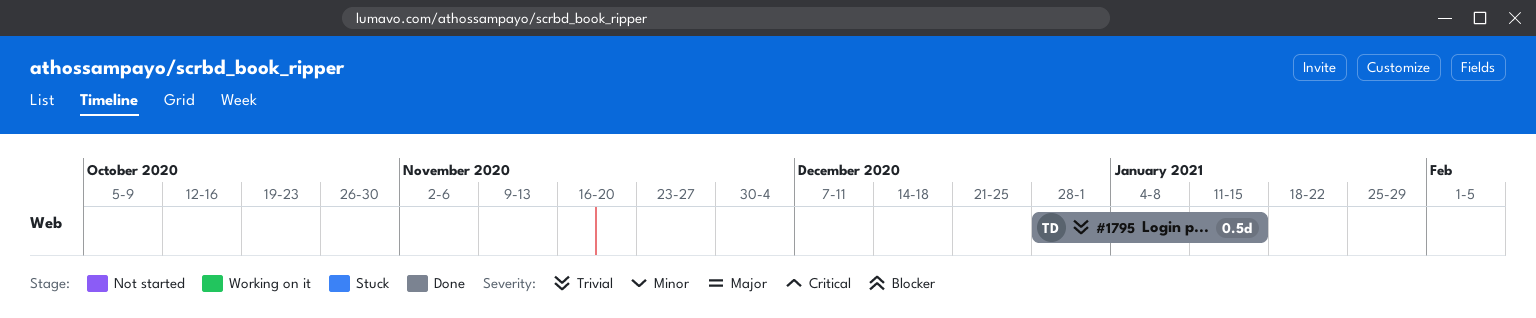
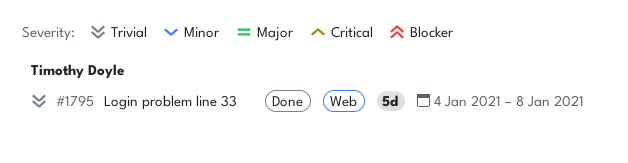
#1795, estimate: 0.5d -> 5d
#1795, start: Dec 28 -> Jan 4
#1795, due: Jan 15 -> Jan 8

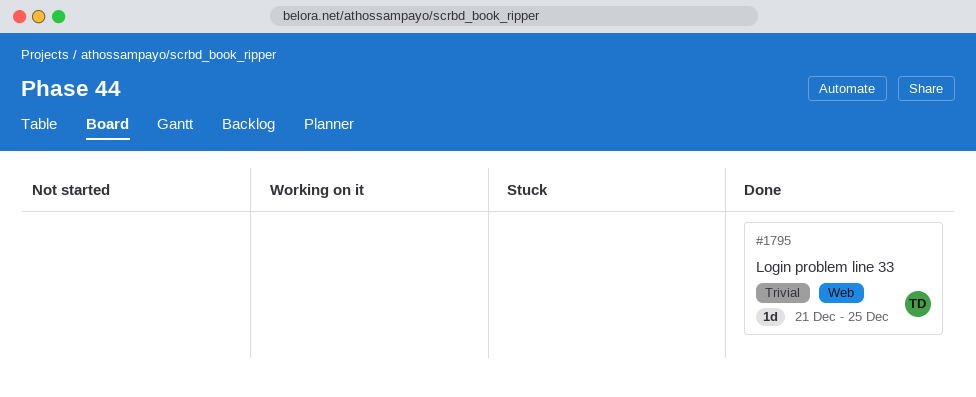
#1795, estimate: 5d -> 1d
#1795, start: Jan 4 -> Dec 21
#1795, due: Jan 8 -> Dec 25

